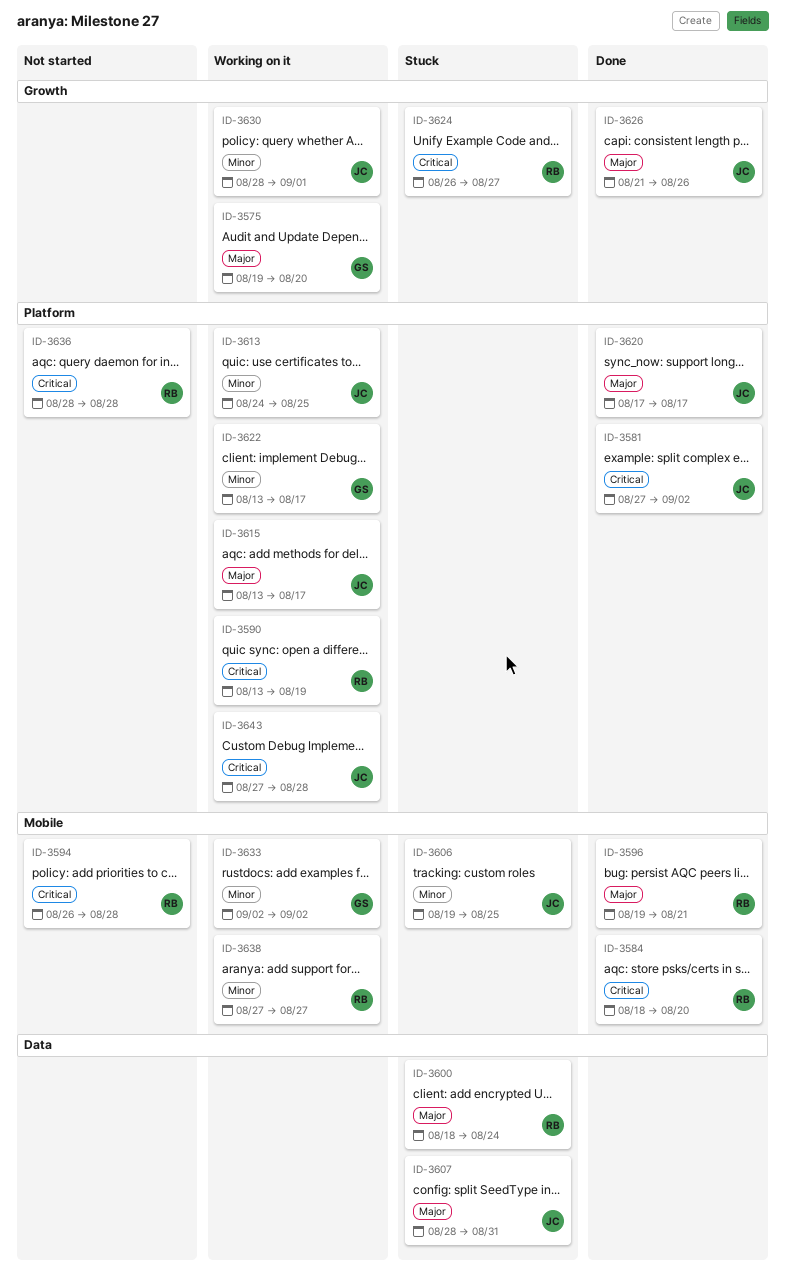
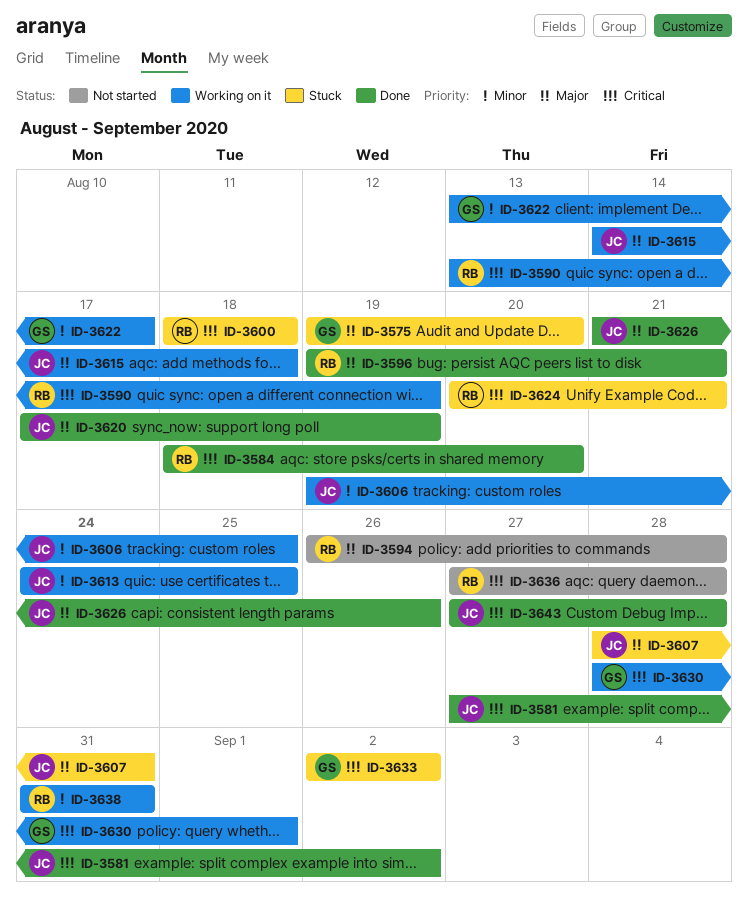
ID-3575, status: Working on it -> Stuck
ID-3594, priority: Critical -> Major
ID-3600, priority: Major -> Critical
ID-3600, due: Aug 24 -> Aug 18
ID-3606, status: Stuck -> Working on it
ID-3615, start: Aug 13 -> Aug 14
ID-3615, due: Aug 17 -> Aug 18
ID-3620, due: Aug 17 -> Aug 19
ID-3624, start: Aug 26 -> Aug 20
ID-3624, due: Aug 27 -> Aug 21
ID-3630, owner: JC -> GS
ID-3630, priority: Minor -> Critical
ID-3633, status: Working on it -> Stuck
ID-3633, priority: Minor -> Critical
ID-3636, start: Aug 28 -> Aug 27
ID-3638, start: Aug 27 -> Aug 31
ID-3638, due: Aug 27 -> Aug 31
ID-3643, status: Working on it -> Done

